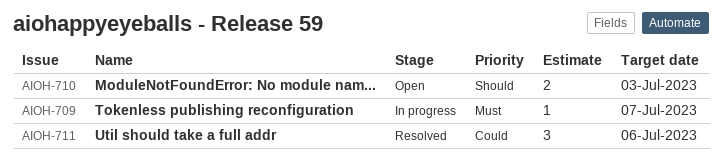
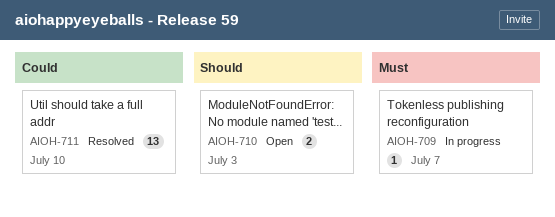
AIOH-711, estimate: 3 -> 13
AIOH-711, due: Jul 6 -> Jul 10

